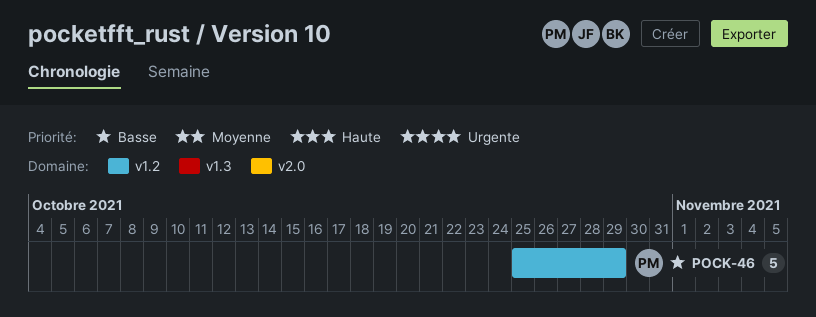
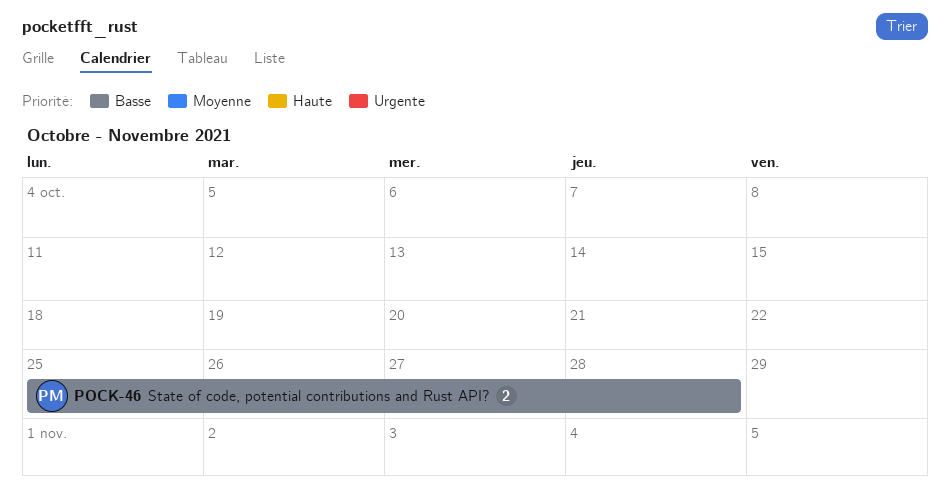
POCK-46, estimate: 5 -> 2
POCK-46, due: Oct 29 -> Oct 28

